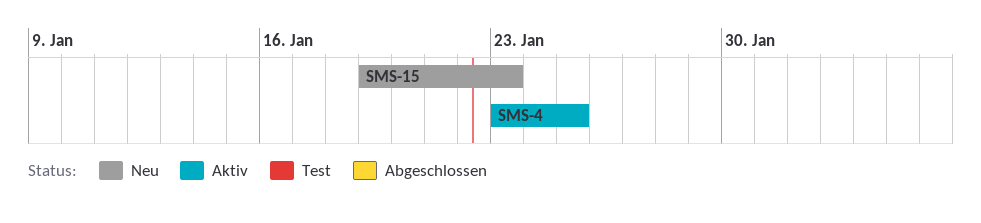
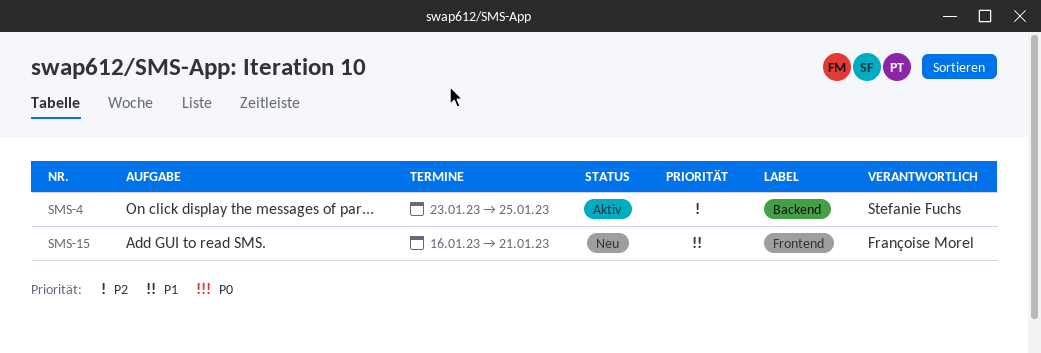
SMS-15, start: Jan 19 -> Jan 16
SMS-15, due: Jan 23 -> Jan 21

